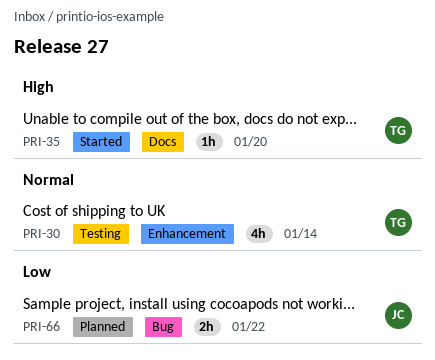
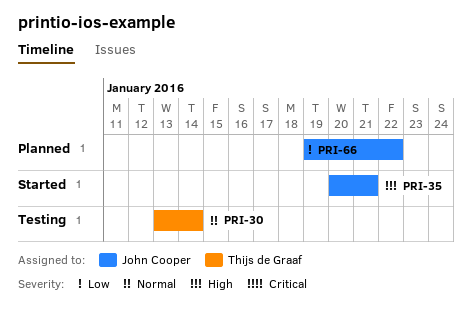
PRI-35, owner: Thijs de Graaf -> John Cooper
PRI-35, due: Jan 20 -> Jan 21

